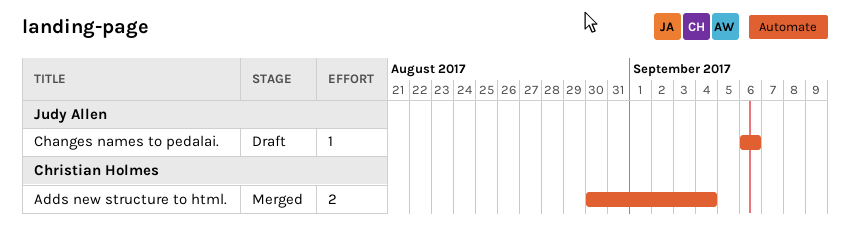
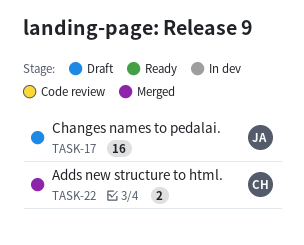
Changes names to pedalai., estimate: 1 -> 16

